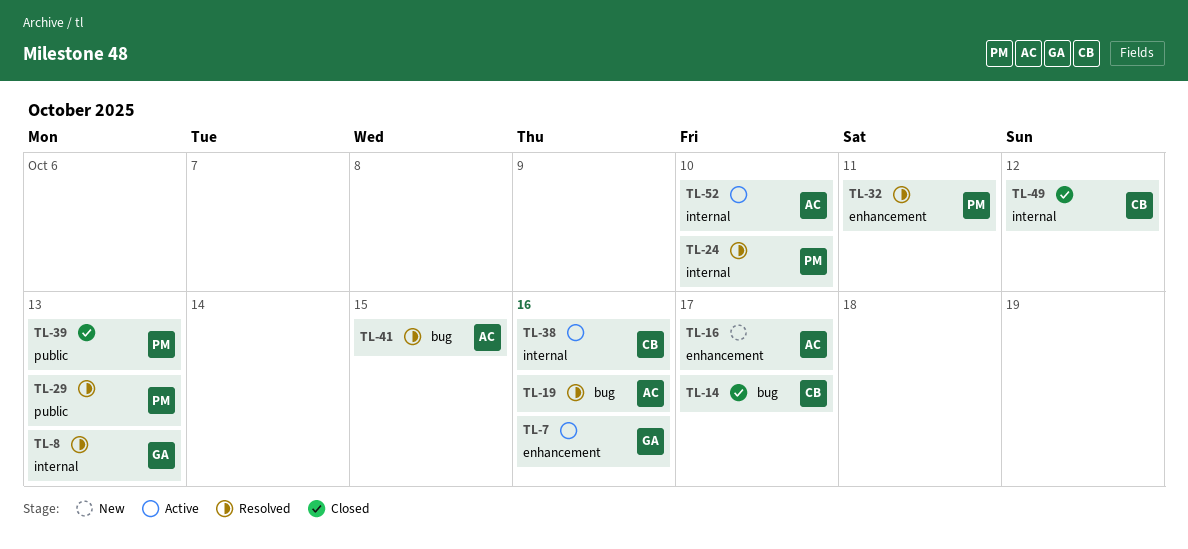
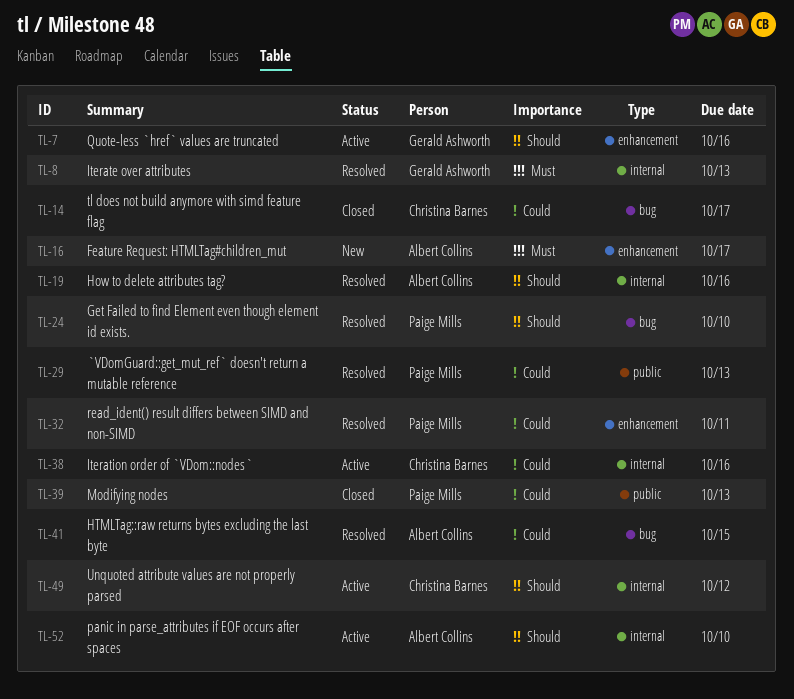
TL-19, label: bug -> internal
TL-24, label: internal -> bug
TL-49, status: Closed -> Active

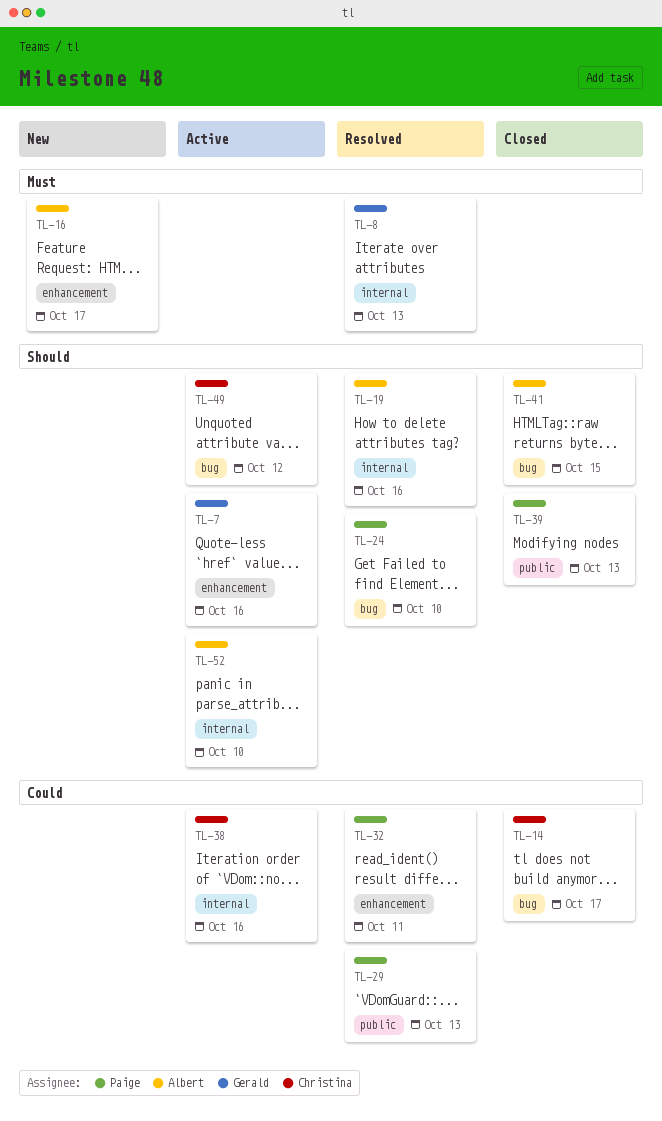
TL-39, priority: Could -> Should
TL-41, status: Resolved -> Closed
TL-41, priority: Could -> Should
TL-49, label: internal -> bug

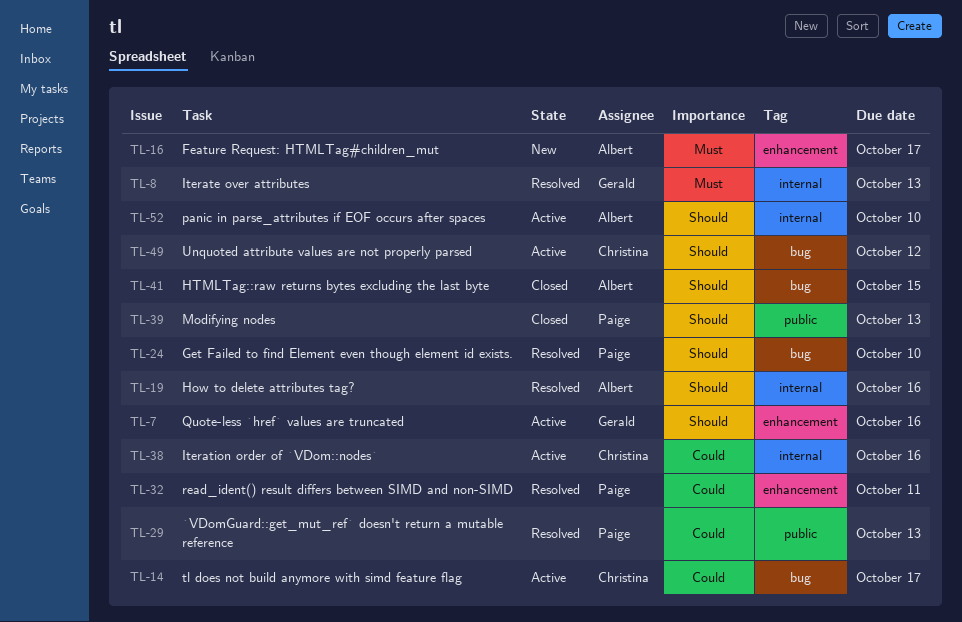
TL-14, status: Closed -> Active

